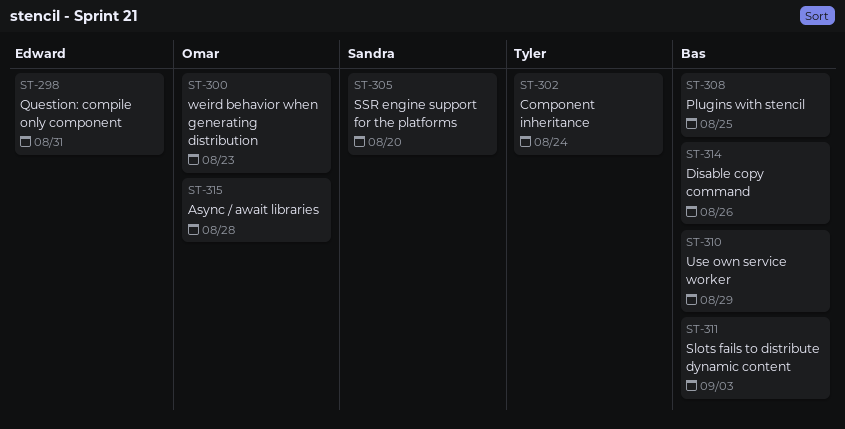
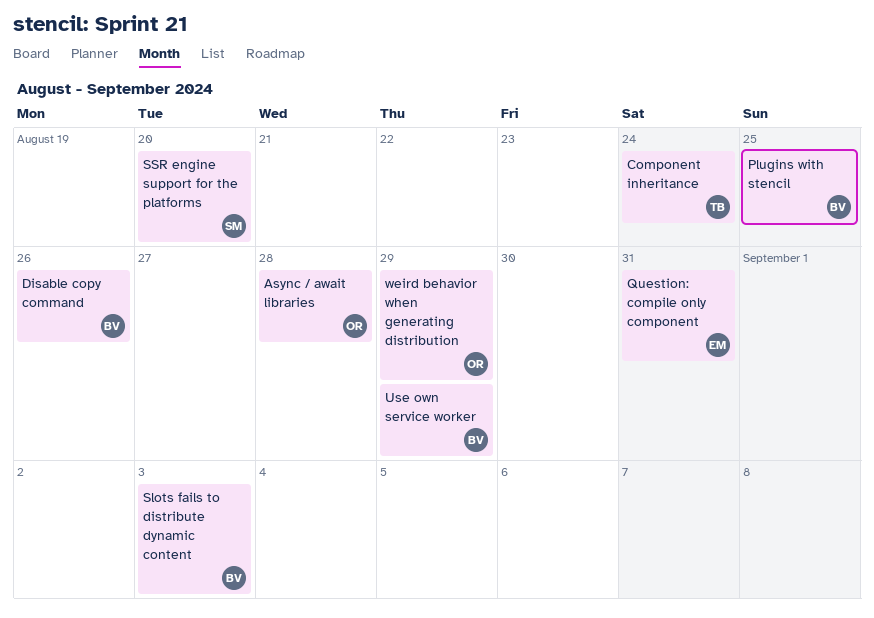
weird behavior when generating distribution, due: Aug 23 -> Aug 29

